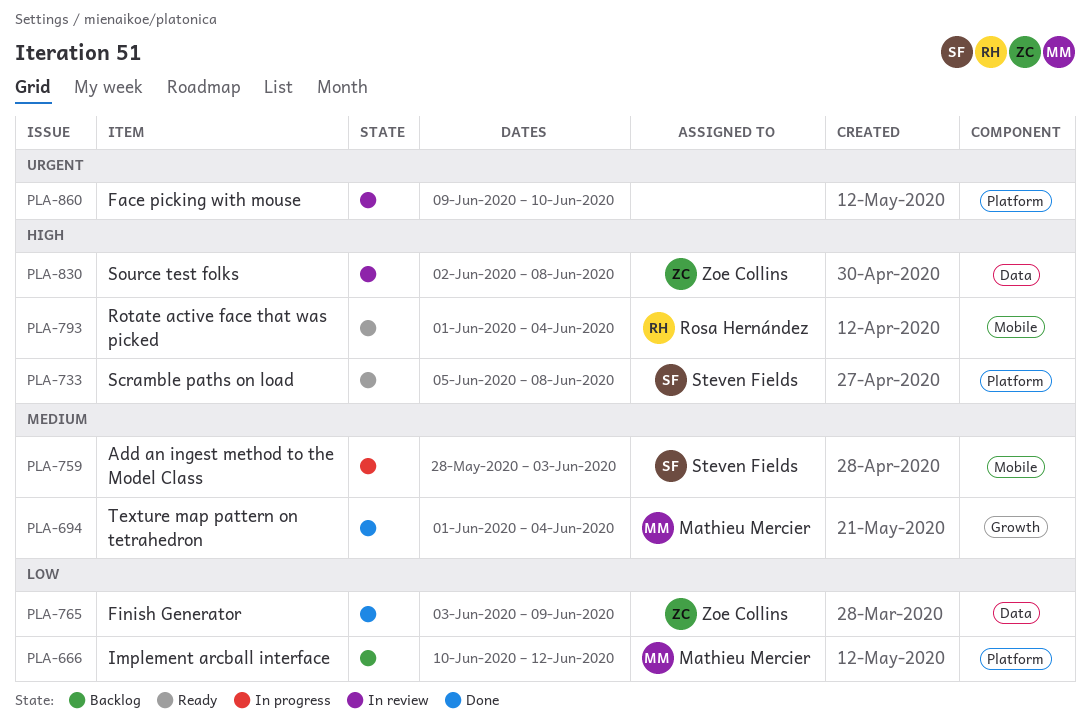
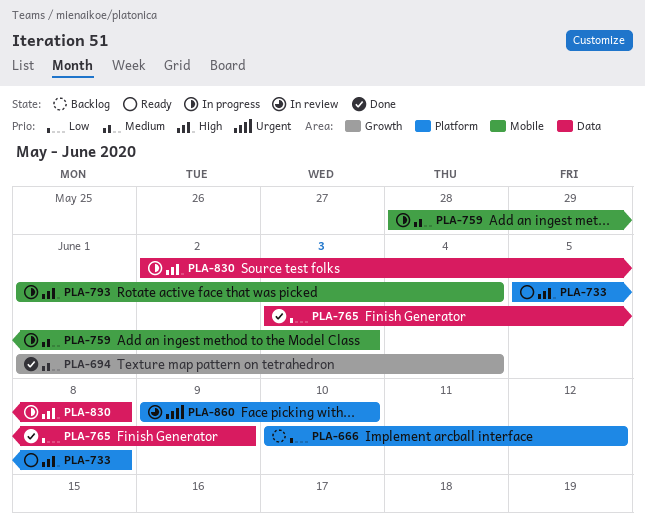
PLA-793, status: Ready -> In progress
PLA-830, status: In review -> In progress

